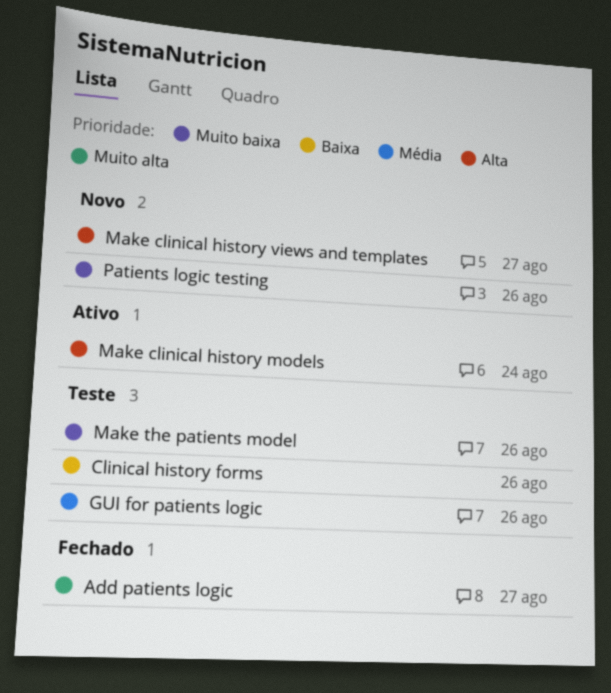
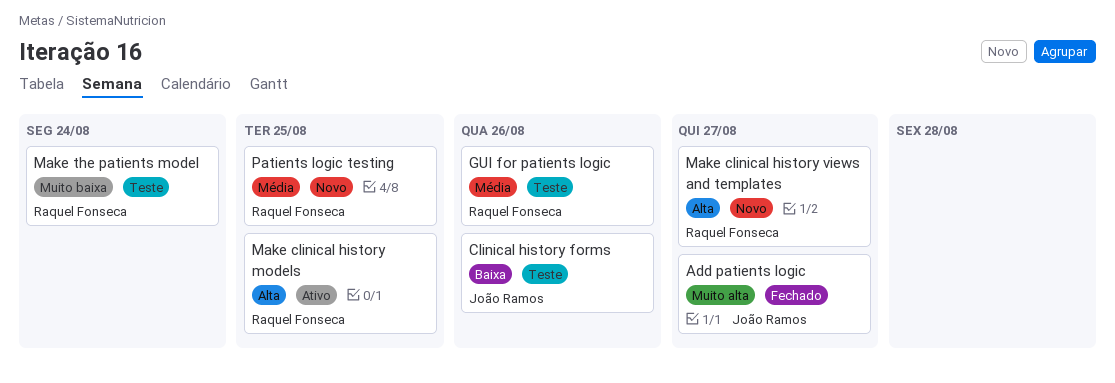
Make clinical history models, due: Aug 24 -> Aug 25
Make the patients model, due: Aug 26 -> Aug 24
Patients logic testing, priority: Muito baixa -> Média
Patients logic testing, due: Aug 26 -> Aug 25

